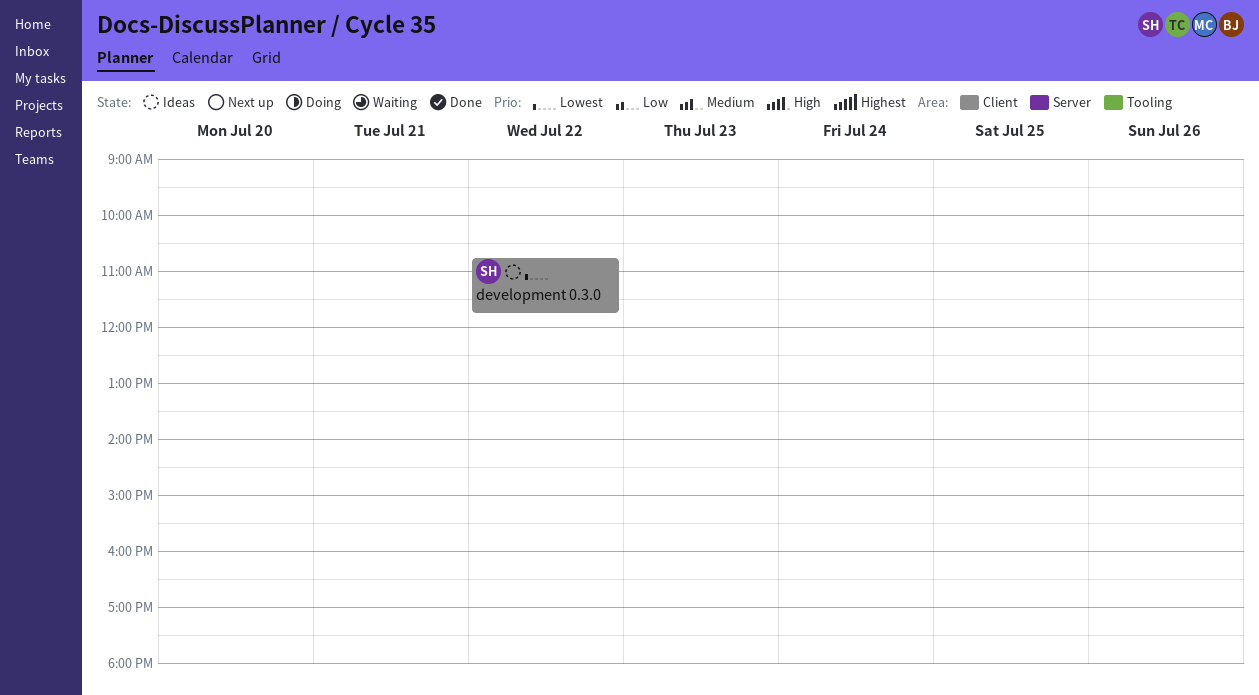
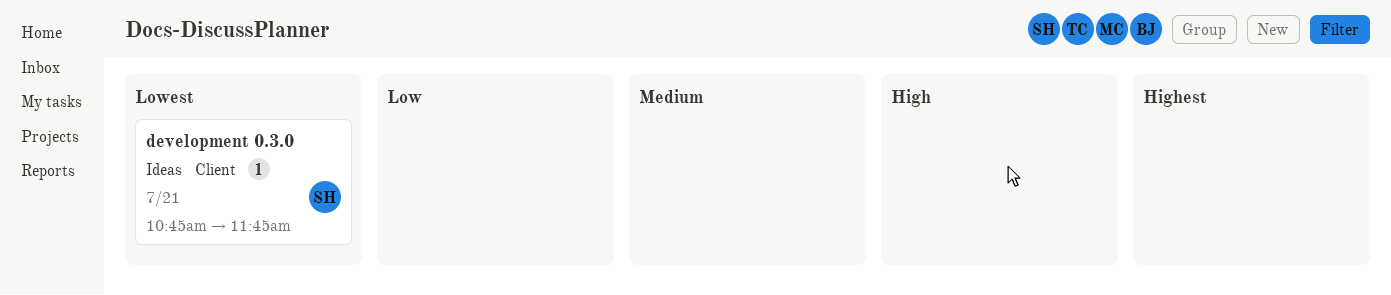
development 0.3.0, day: Jul 22 -> Jul 21

